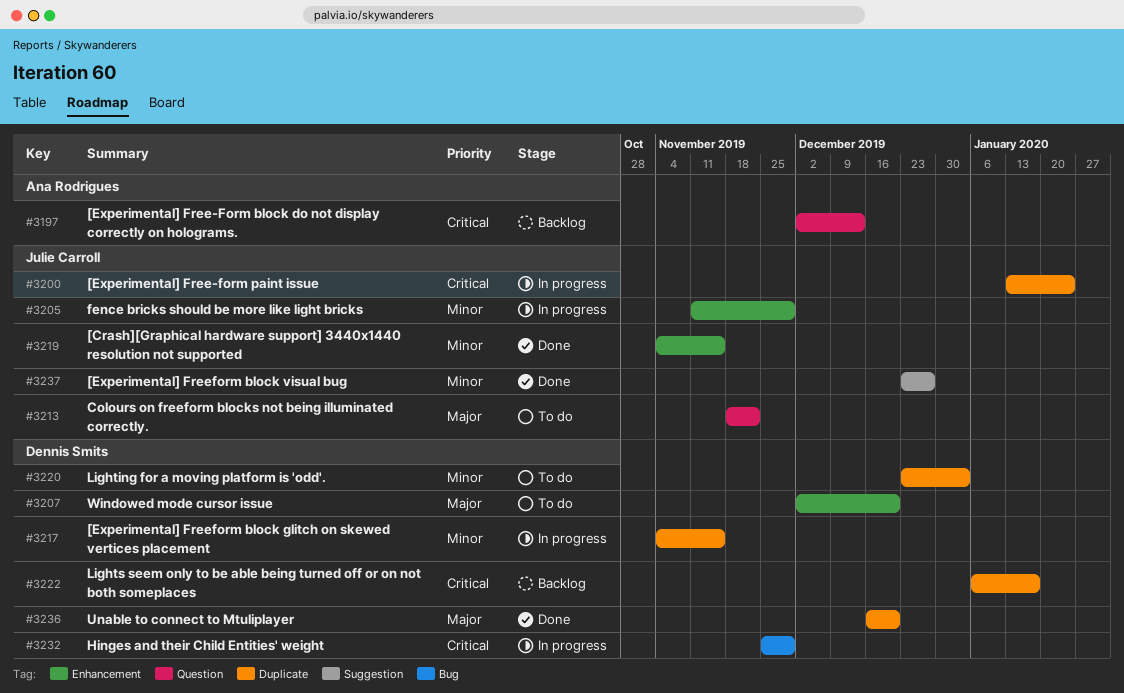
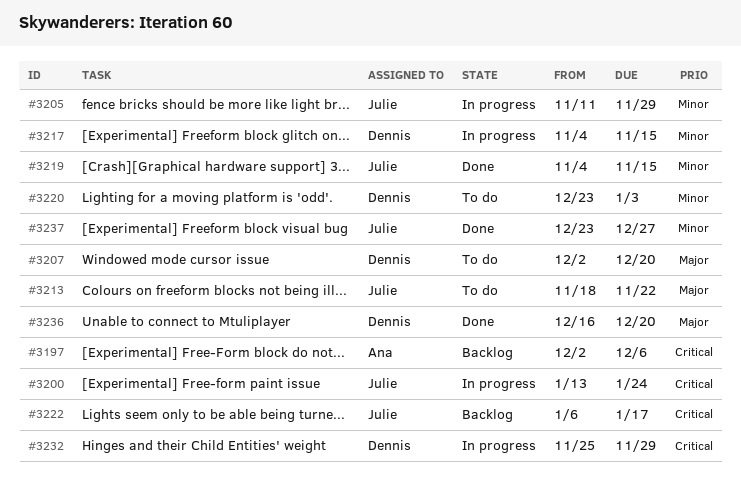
#3197, due: Dec 13 -> Dec 6
#3222, owner: Dennis Smits -> Julie Carroll

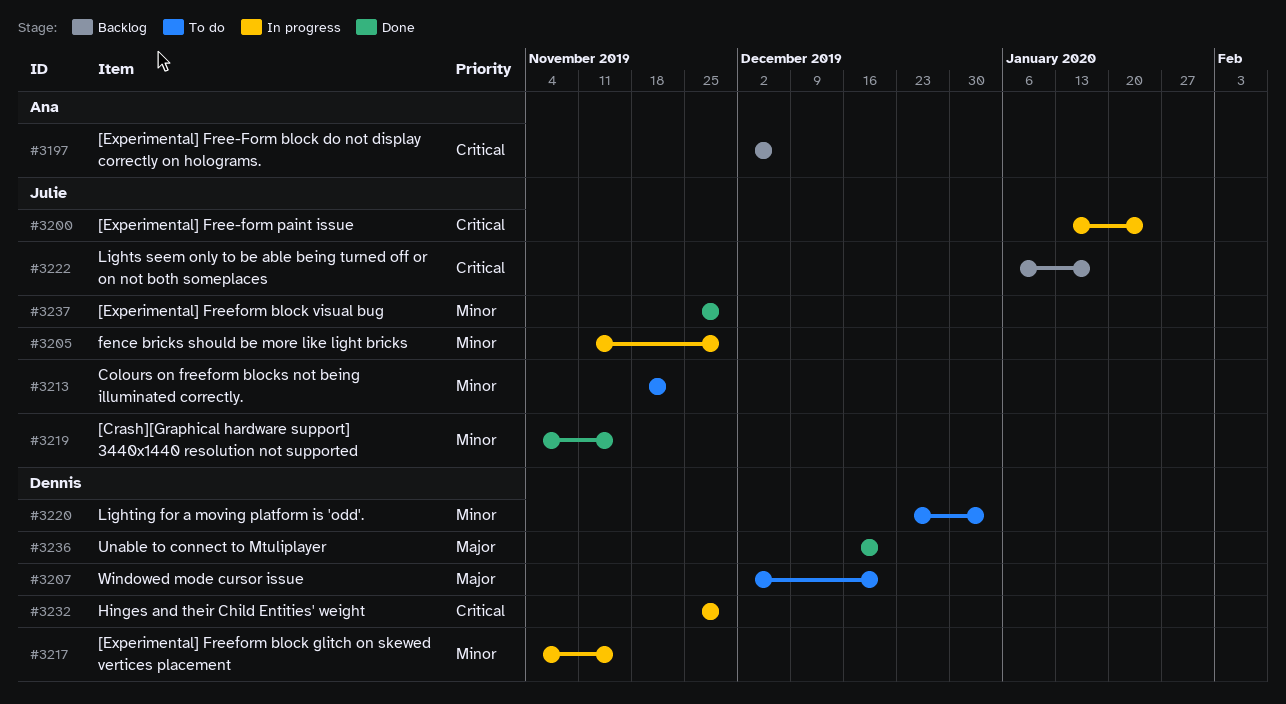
#3213, priority: Major -> Minor
#3237, start: Dec 23 -> Nov 25
#3237, due: Dec 27 -> Nov 29

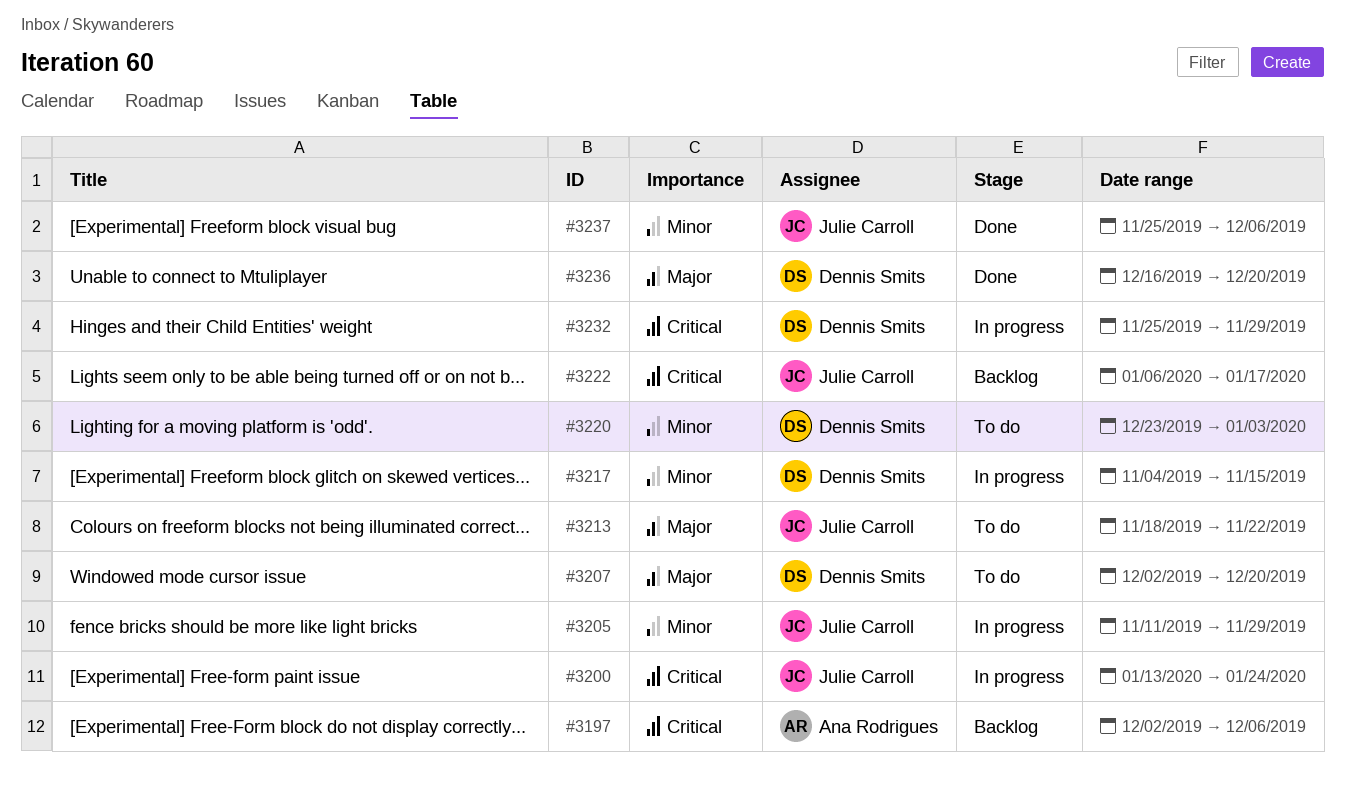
#3213, priority: Minor -> Major
#3219: present -> none
#3237, due: Nov 29 -> Dec 6

